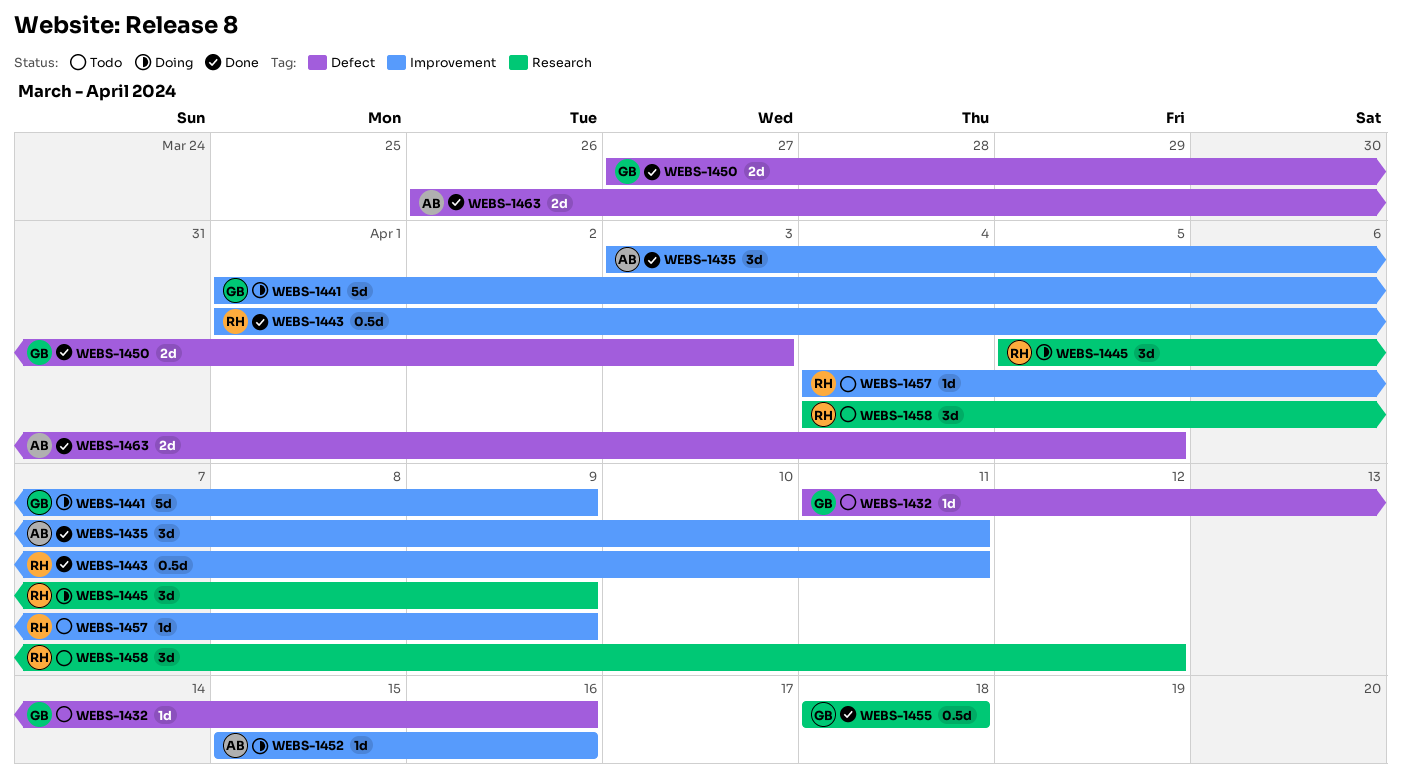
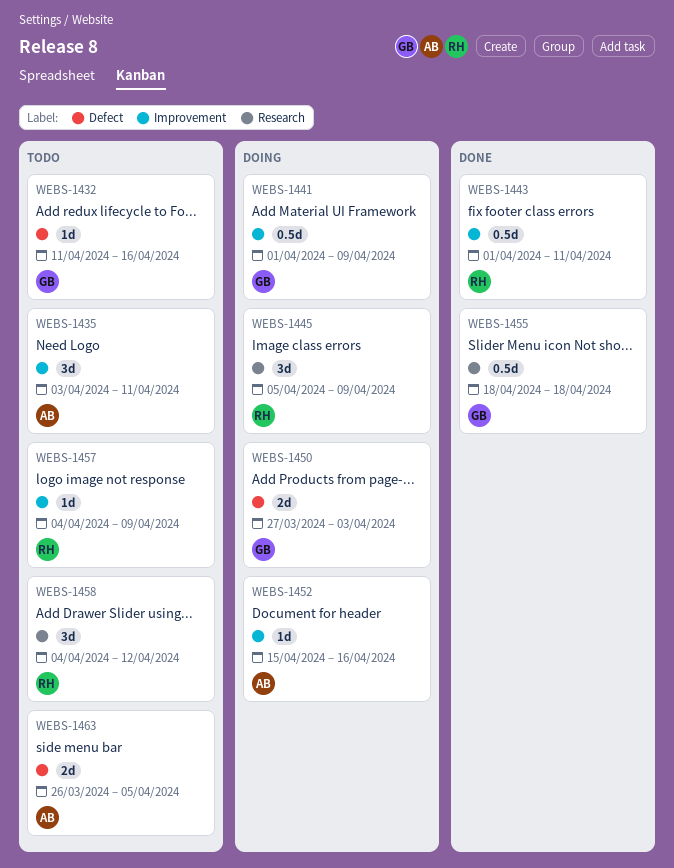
WEBS-1435, status: Done -> Todo
WEBS-1441, estimate: 5d -> 0.5d
WEBS-1450, status: Done -> Doing
WEBS-1463, status: Done -> Todo

